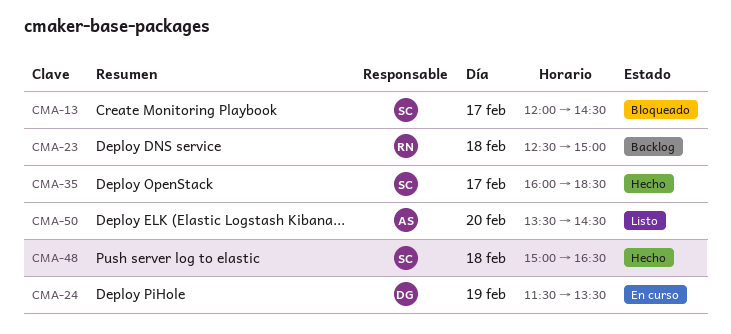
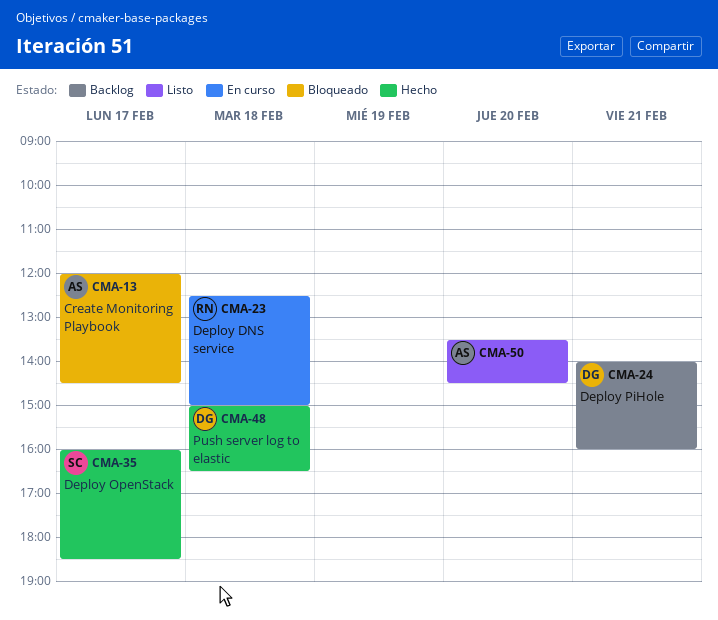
CMA-13, owner: SC -> AS
CMA-23, status: Backlog -> En curso
CMA-24, status: En curso -> Backlog
CMA-24, day: Feb 19 -> Feb 21
CMA-24, begins: 11:30 -> 14:00
CMA-24, ends: 13:30 -> 16:00
CMA-48, owner: SC -> DG

